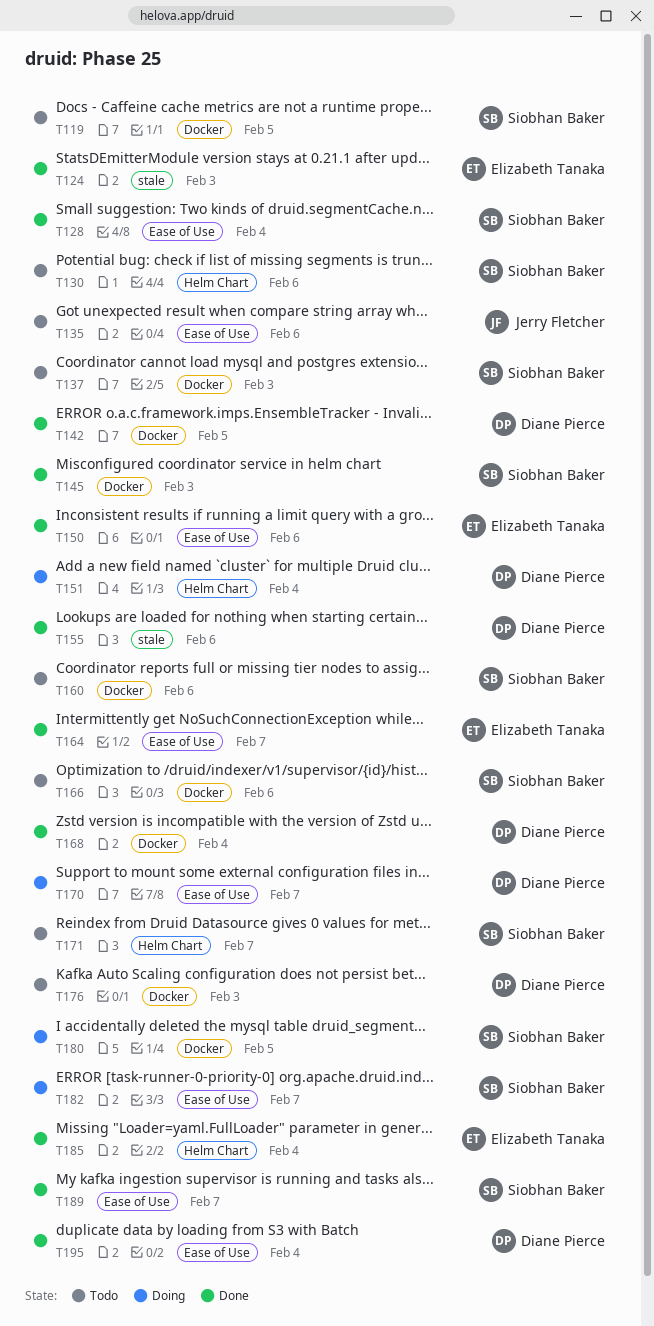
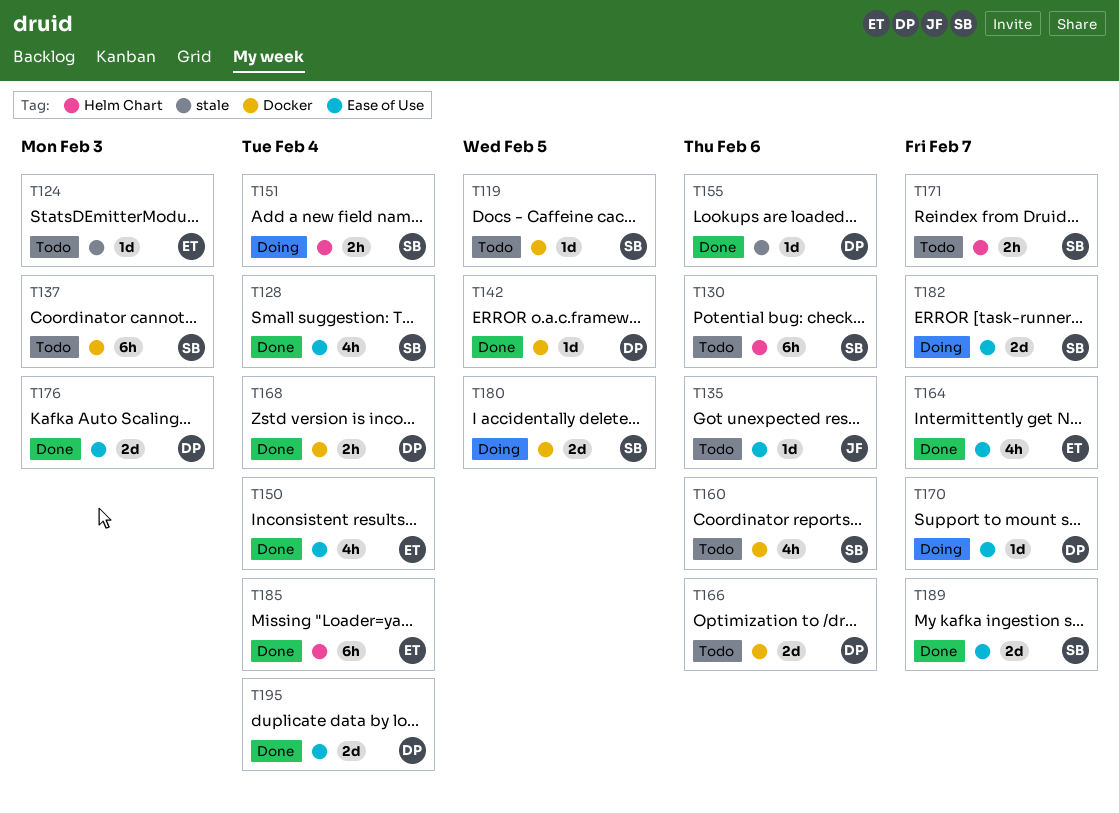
T124, status: Done -> Todo
T145: present -> none
T150, due: Feb 6 -> Feb 4
T151, owner: Diane Pierce -> Siobhan Baker
T166, owner: Siobhan Baker -> Diane Pierce
T176, status: Todo -> Done
T176, label: Docker -> Ease of Use

